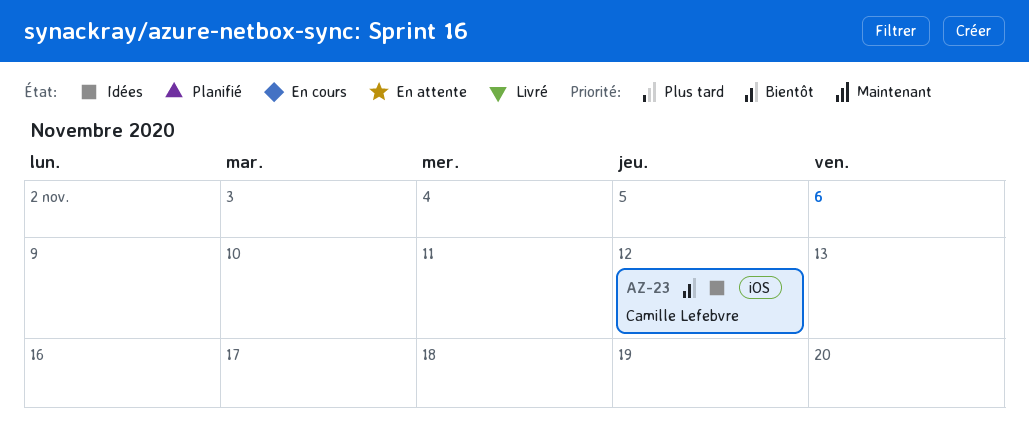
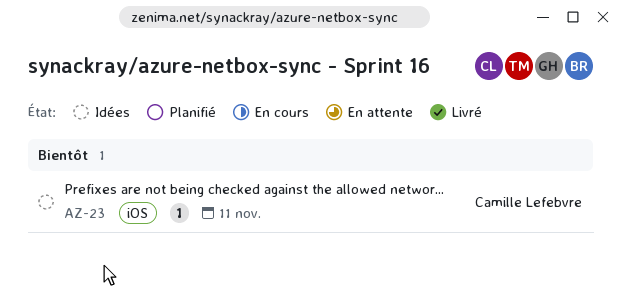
AZ-23, due: Nov 12 -> Nov 11

